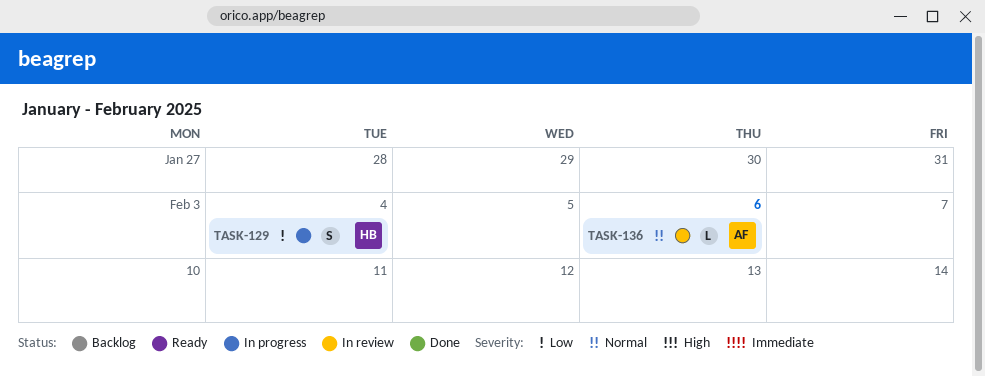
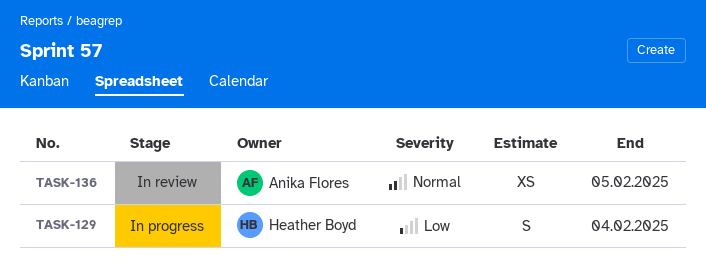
TASK-136, estimate: L -> XS
TASK-136, due: Feb 6 -> Feb 5

